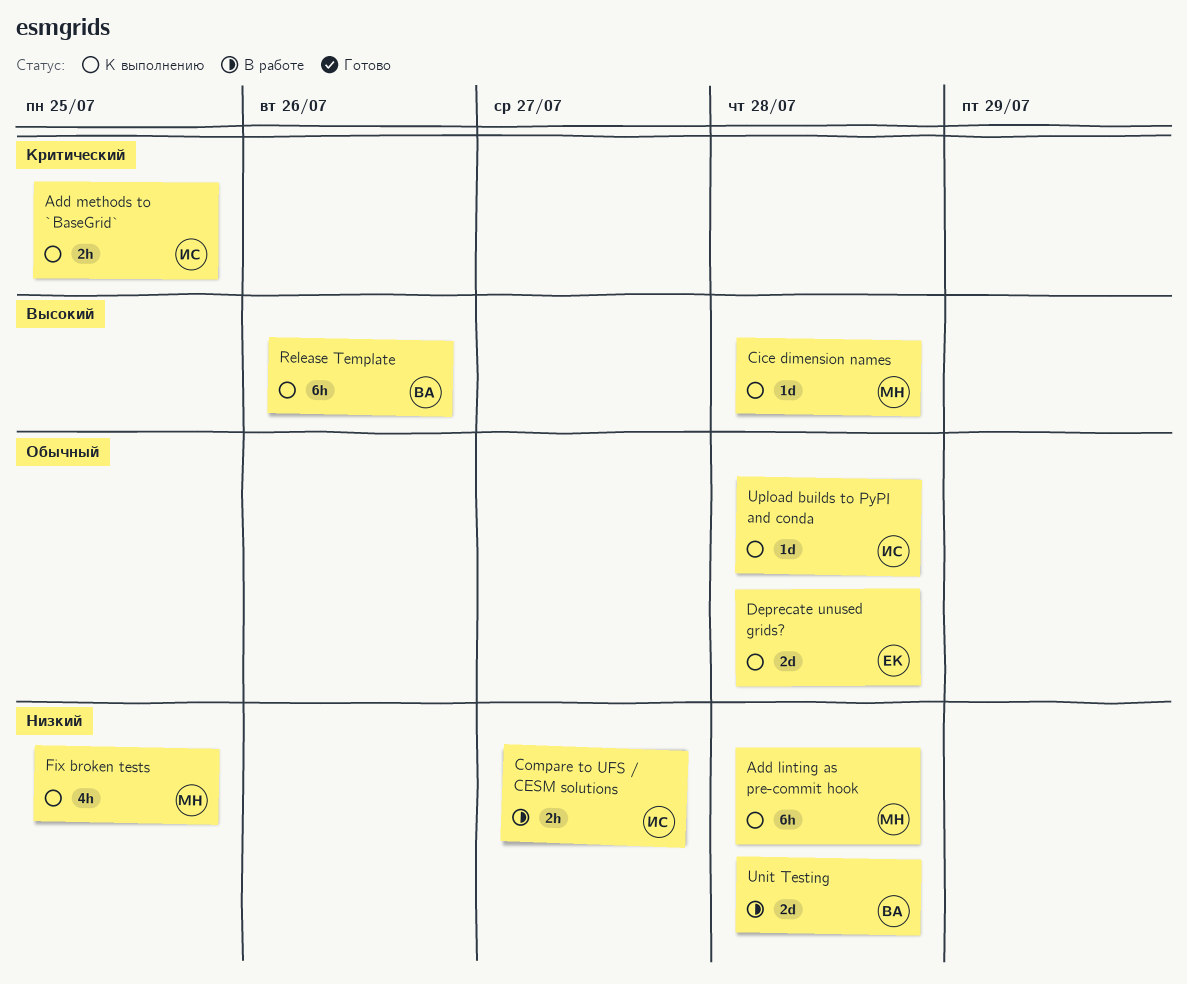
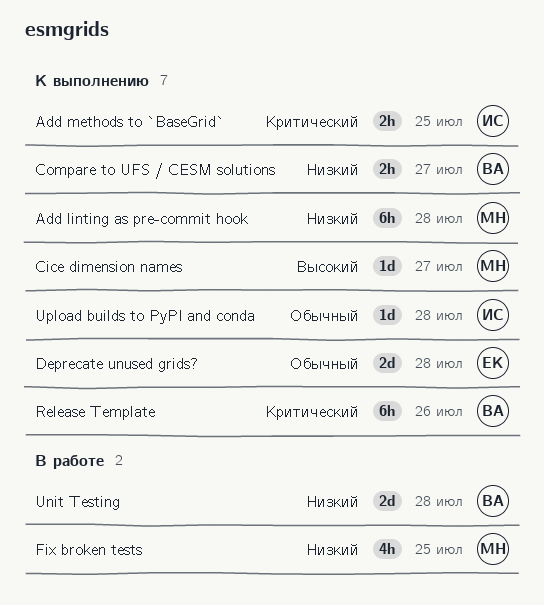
Cice dimension names, due: Jul 28 -> Jul 27
Compare to UFS / CESM solutions, status: В работе -> К выполнению
Compare to UFS / CESM solutions, owner: ИС -> ВА
Fix broken tests, status: К выполнению -> В работе
Release Template, priority: Высокий -> Критический

